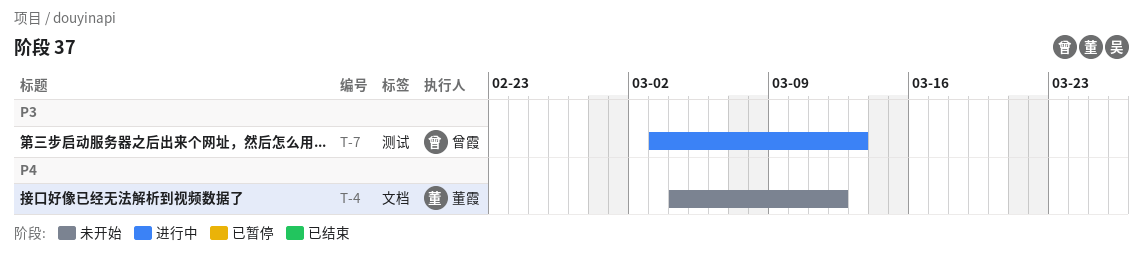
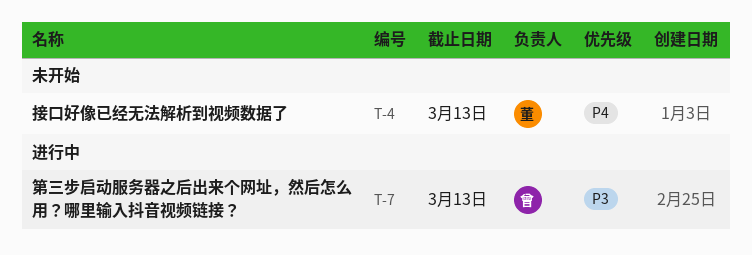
T-4, due: Mar 12 -> Mar 13

